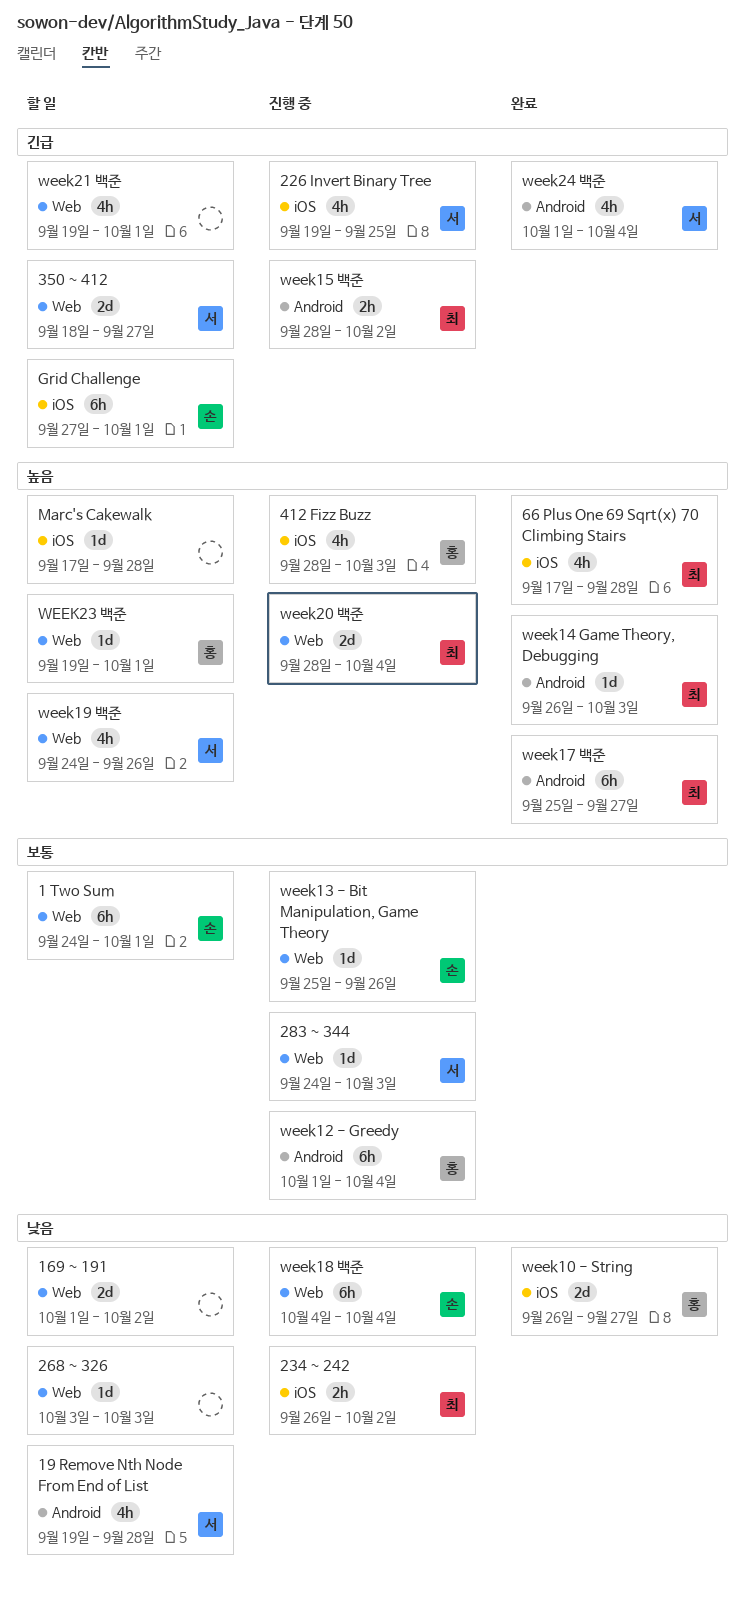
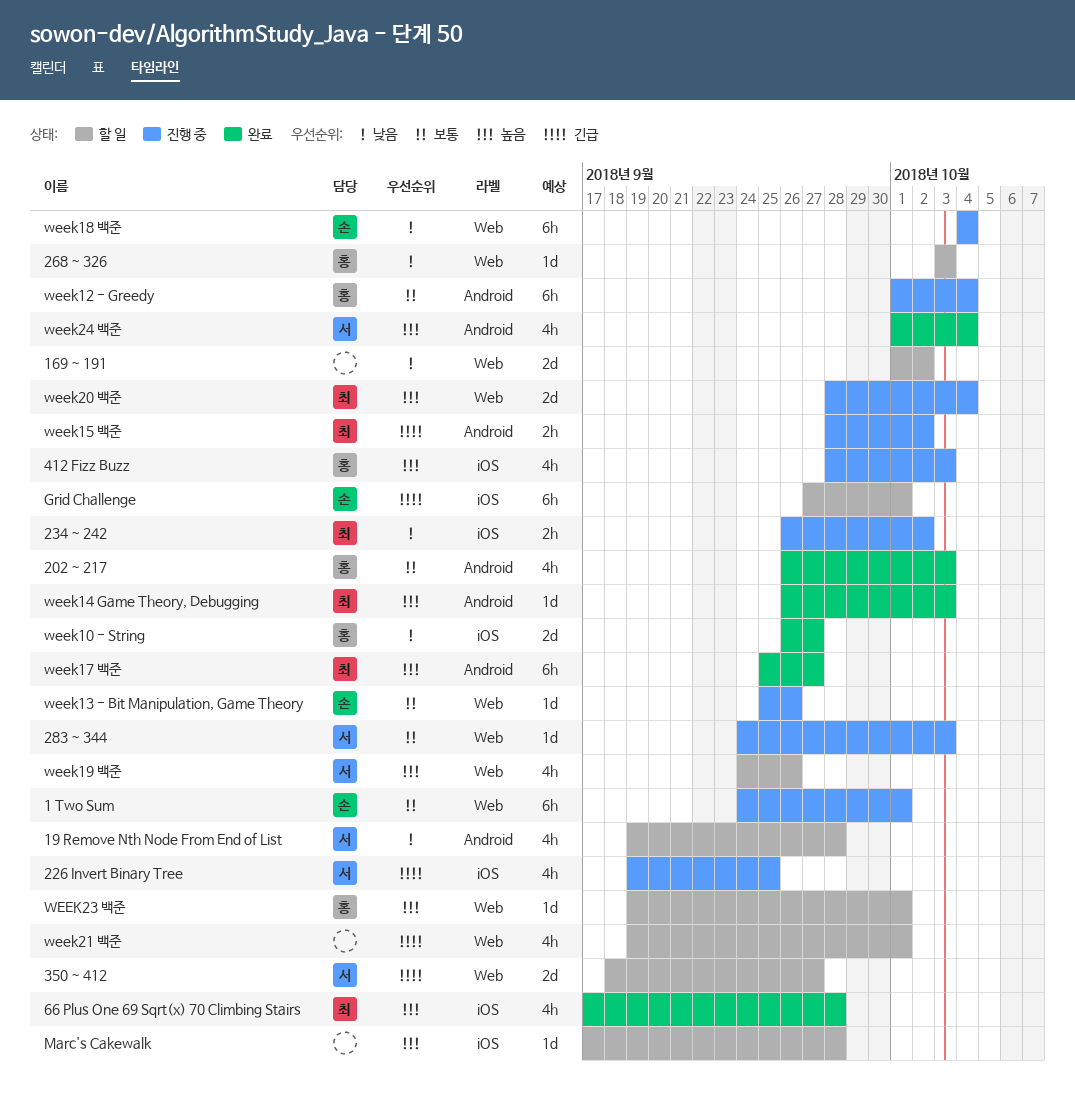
1 Two Sum, status: 할 일 -> 진행 중
202 ~ 217: none -> present
268 ~ 326, owner: none -> 홍
week24 백준, priority: 긴급 -> 높음

